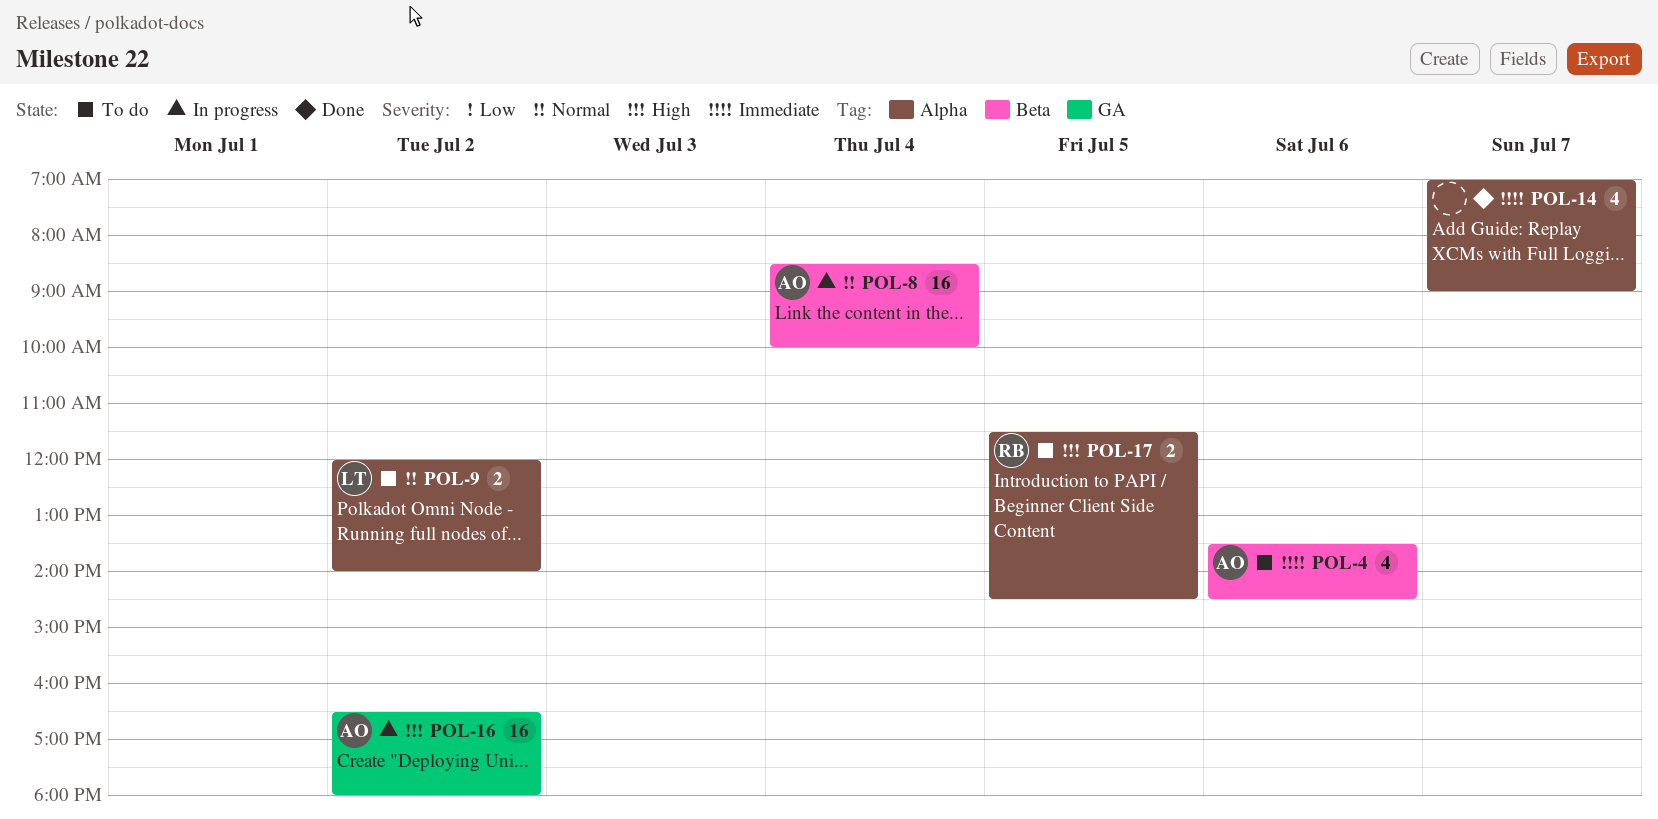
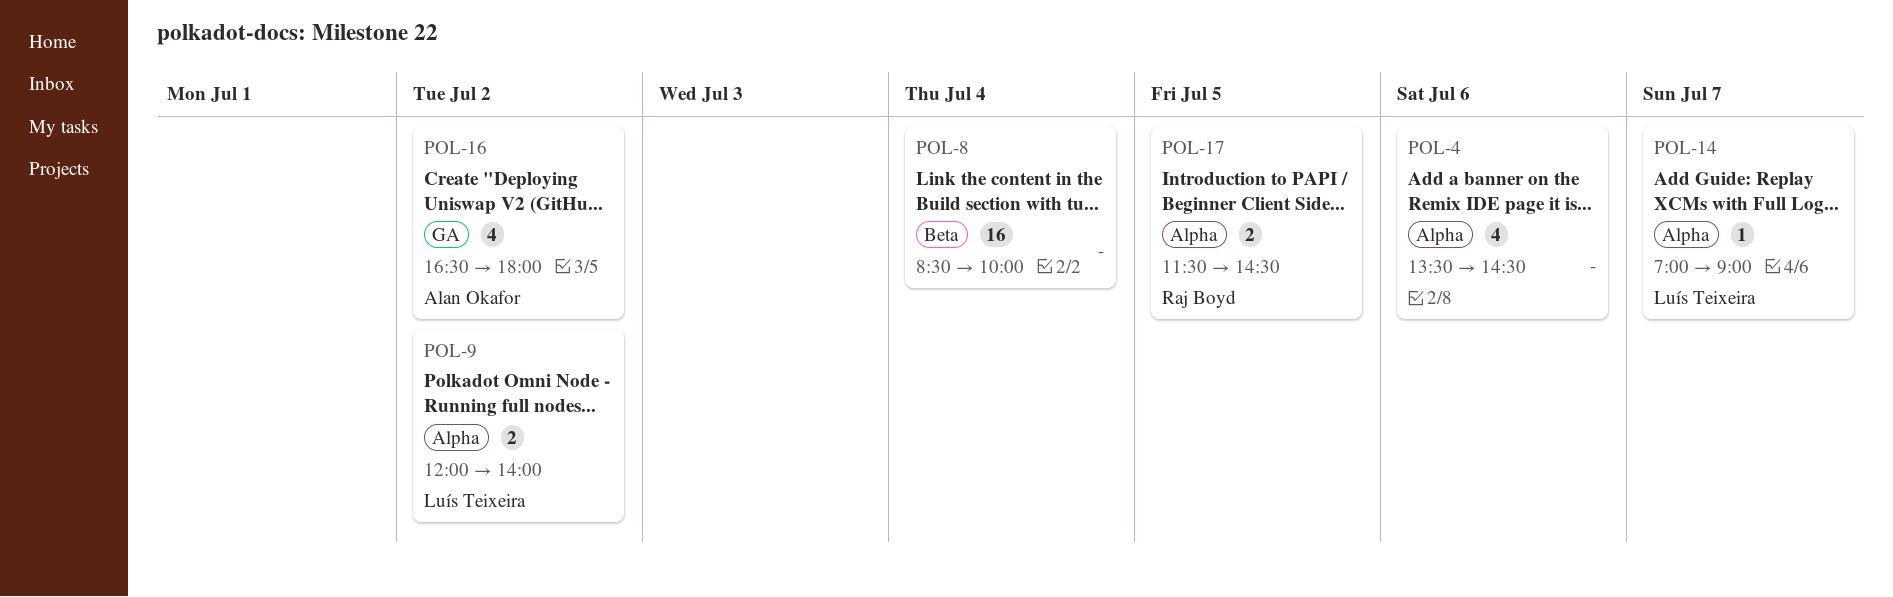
POL-4, owner: Alan Okafor -> none
POL-4, label: Beta -> Alpha
POL-8, owner: Alan Okafor -> none
POL-14, owner: none -> Luís Teixeira
POL-14, estimate: 4 -> 1
POL-16, estimate: 16 -> 4

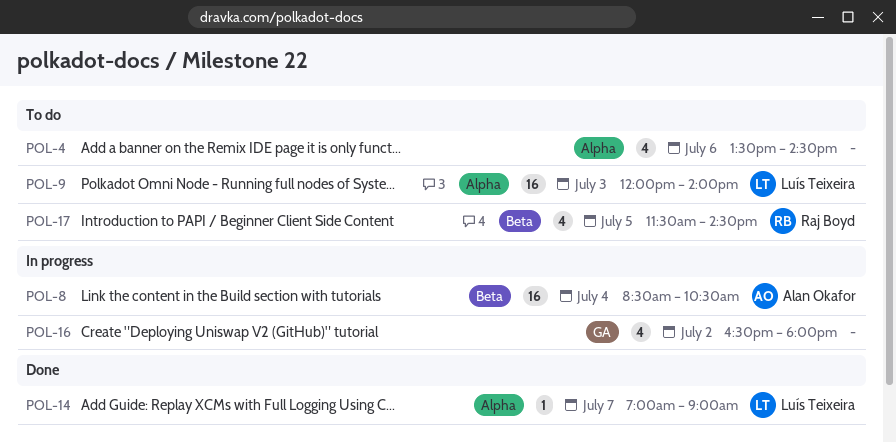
POL-8, owner: none -> Alan Okafor
POL-8, ends: 10:00 -> 10:30
POL-9, estimate: 2 -> 16
POL-9, day: Jul 2 -> Jul 3
POL-16, owner: Alan Okafor -> none
POL-17, label: Alpha -> Beta
POL-17, estimate: 2 -> 4

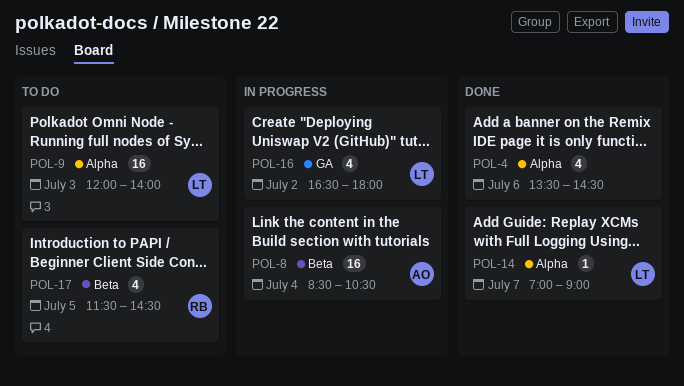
POL-4, status: To do -> Done
POL-16, owner: none -> Luís Teixeira

